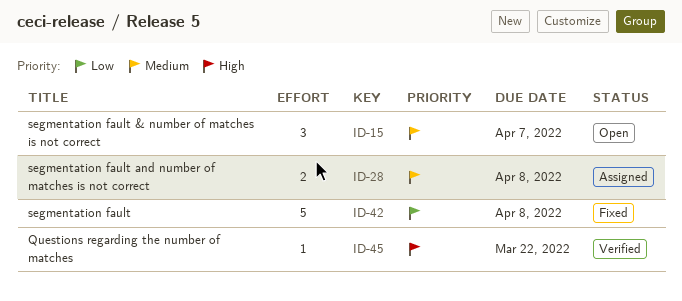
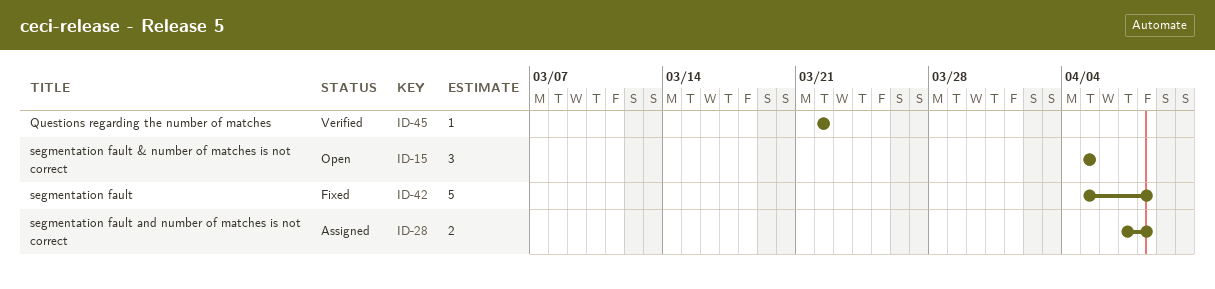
ID-15, due: Apr 7 -> Apr 5

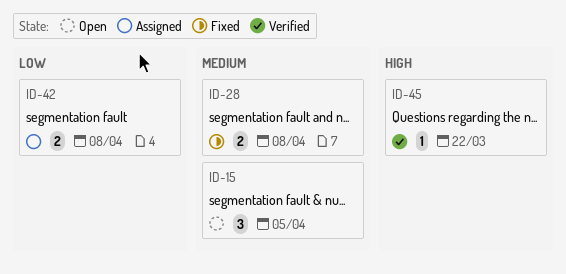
ID-28, status: Assigned -> Fixed
ID-42, status: Fixed -> Assigned
ID-42, estimate: 5 -> 2

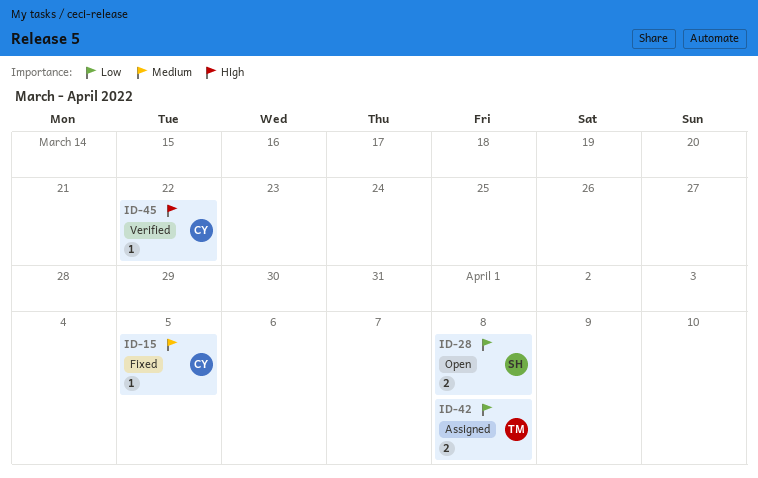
ID-15, status: Open -> Fixed
ID-15, estimate: 3 -> 1
ID-28, status: Fixed -> Open
ID-28, priority: Medium -> Low

